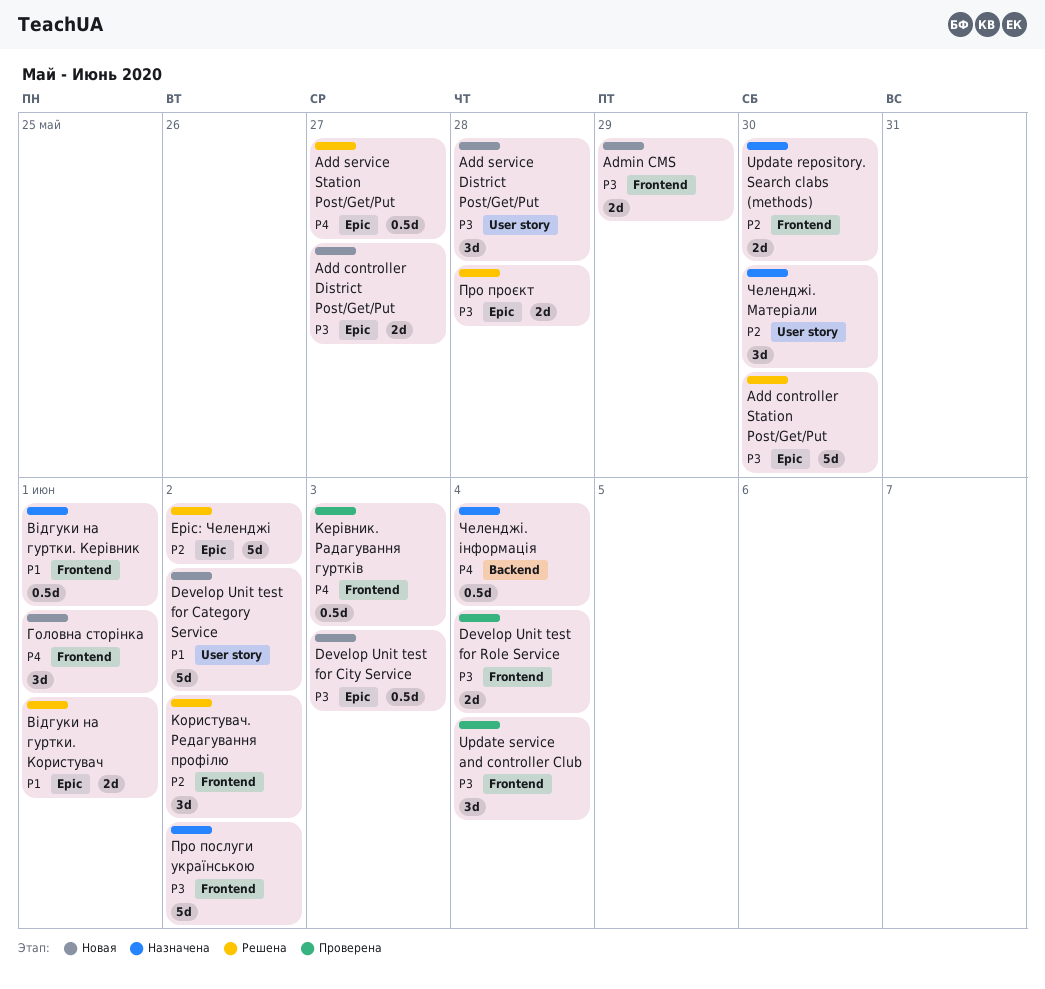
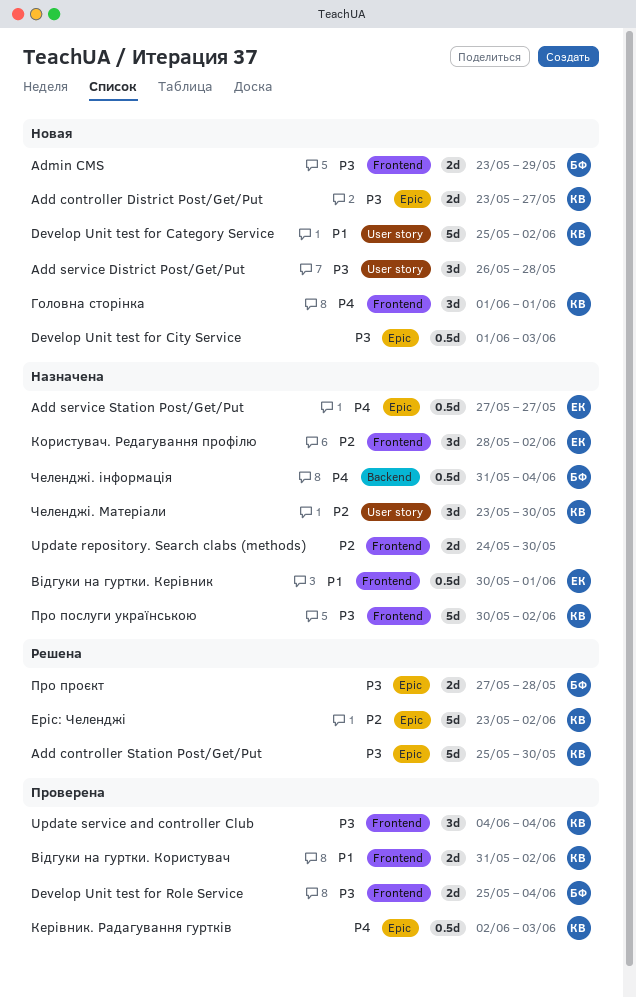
Add service Station Post/Get/Put, status: Решена -> Назначена
Відгуки на гуртки. Користувач, status: Решена -> Проверена
Відгуки на гуртки. Користувач, label: Epic -> Frontend
Відгуки на гуртки. Користувач, due: Jun 1 -> Jun 2
Керівник. Радагування гуртків, label: Frontend -> Epic
Користувач. Редагування профілю, status: Решена -> Назначена

